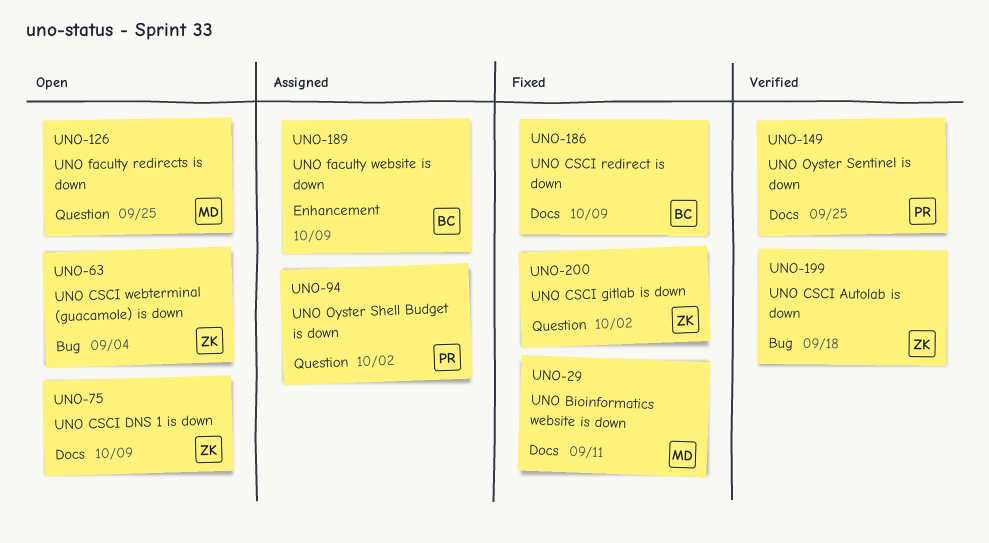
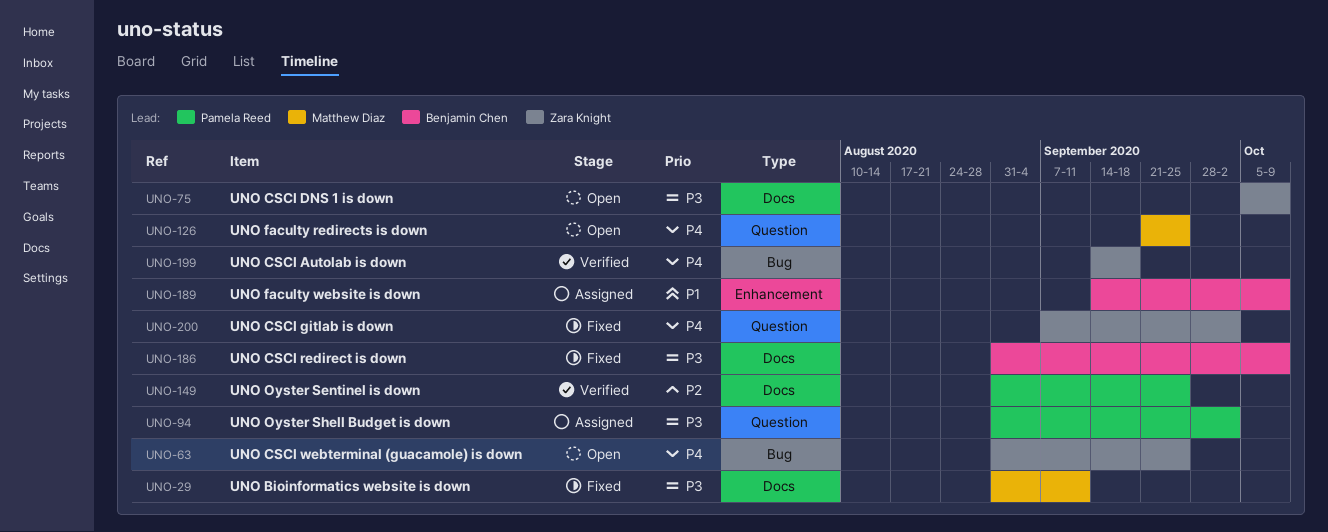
UNO-63, due: Sep 4 -> Sep 25

